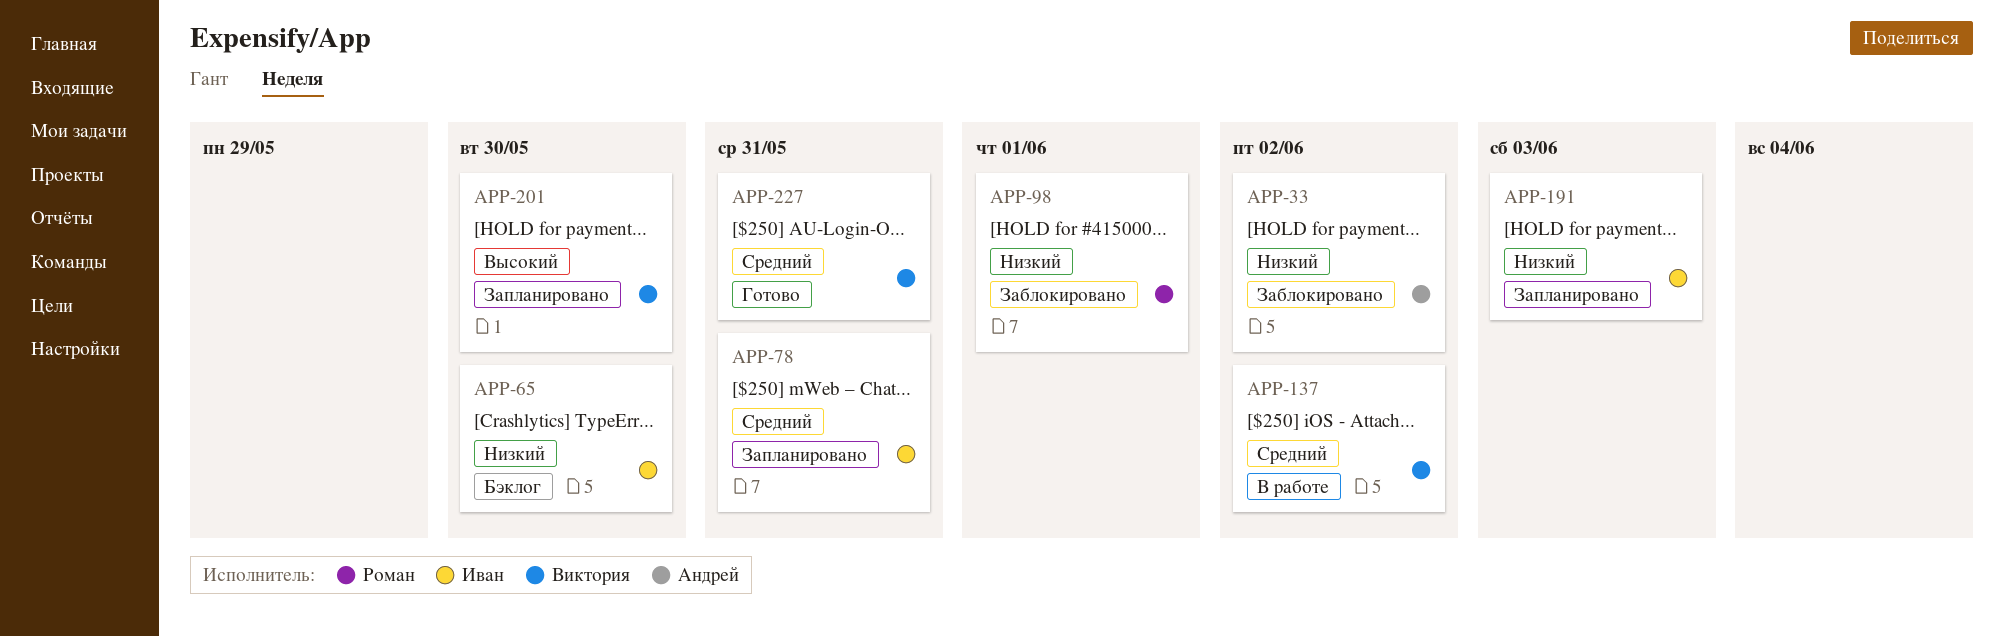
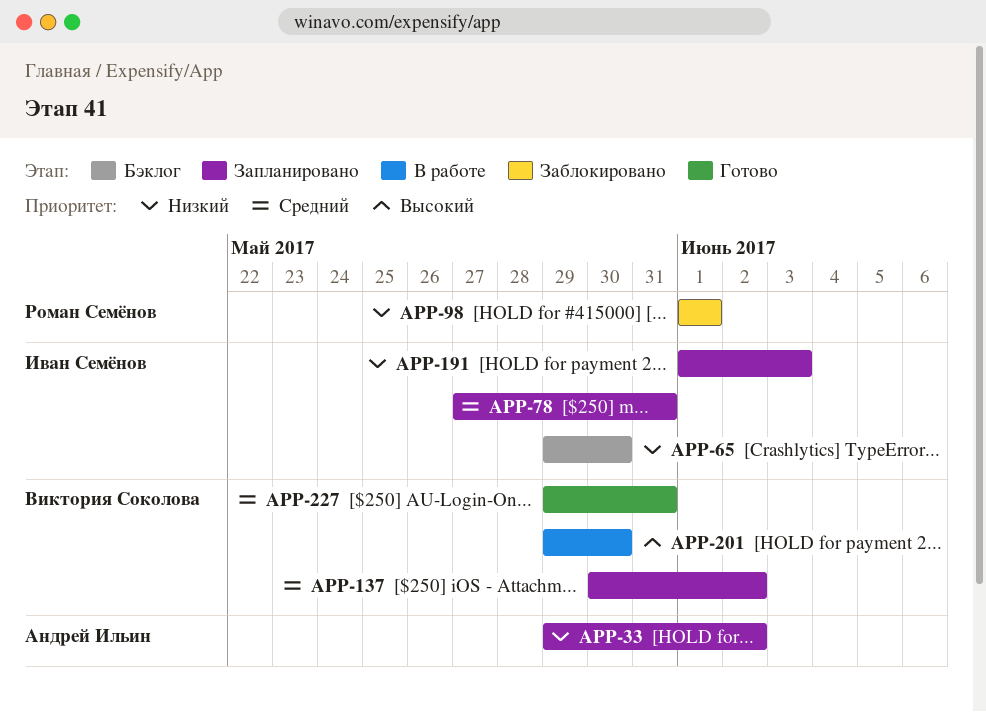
APP-33, status: Заблокировано -> Запланировано
APP-137, status: В работе -> Запланировано
APP-201, status: Запланировано -> В работе

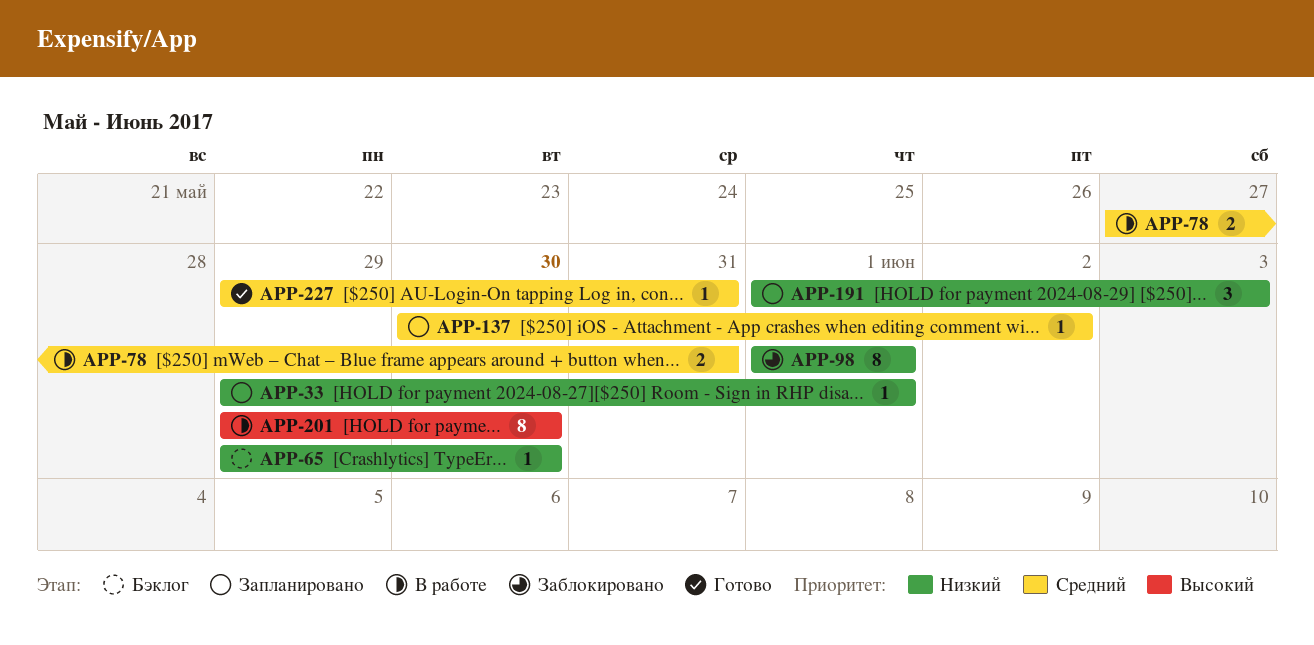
APP-33, due: Jun 2 -> Jun 1
APP-78, status: Запланировано -> В работе

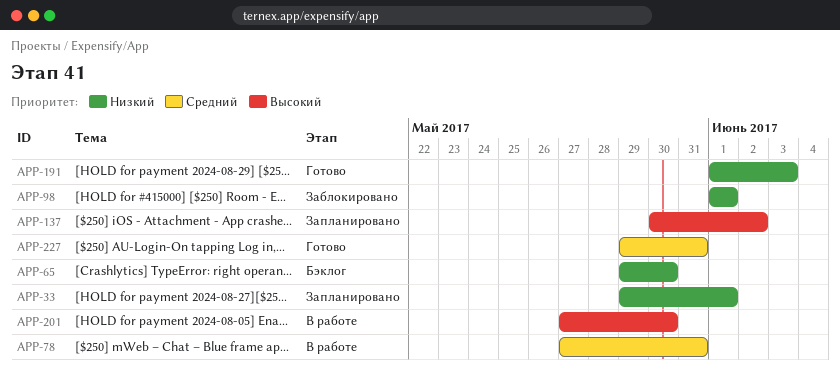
APP-137, priority: Средний -> Высокий
APP-191, status: Запланировано -> Готово
APP-201, start: May 29 -> May 27

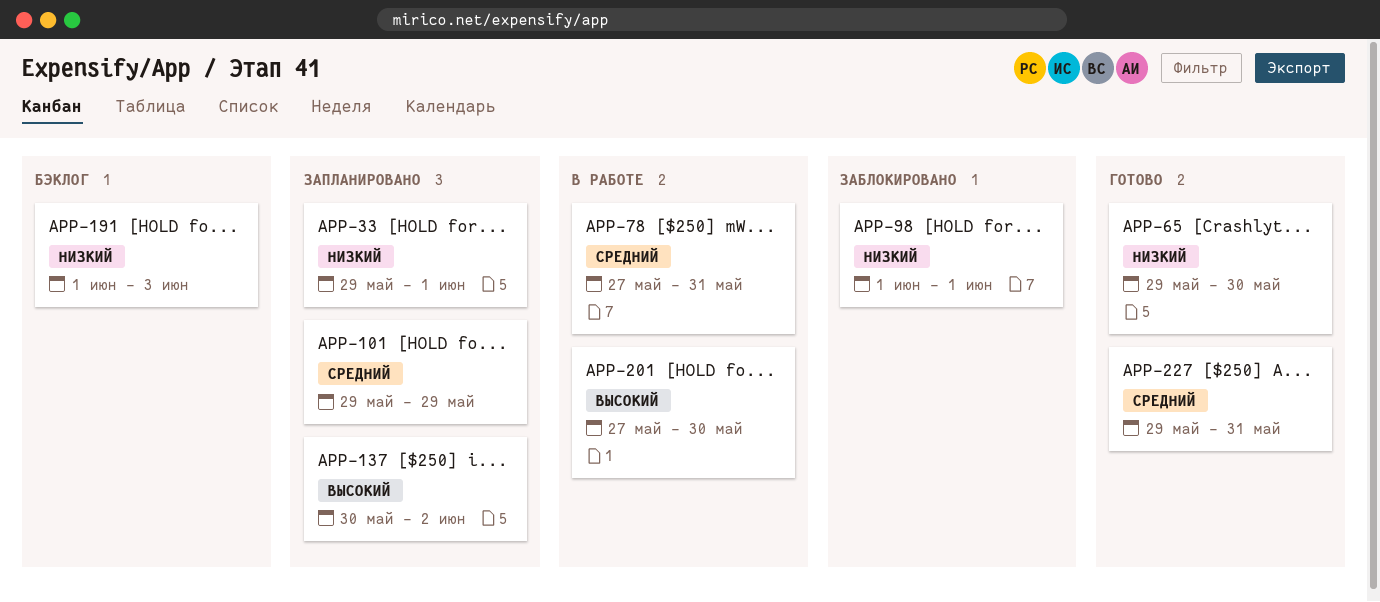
APP-65, status: Бэклог -> Готово
APP-101: none -> present
APP-191, status: Готово -> Бэклог

